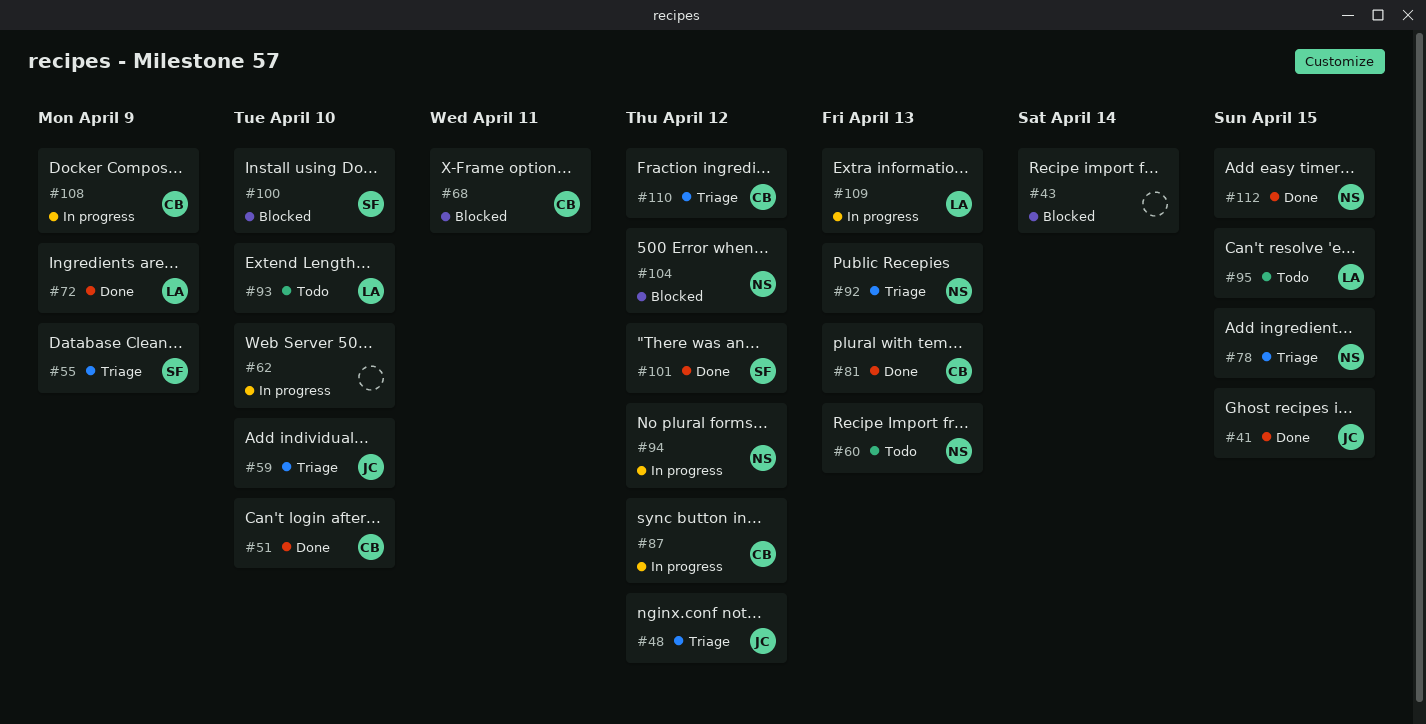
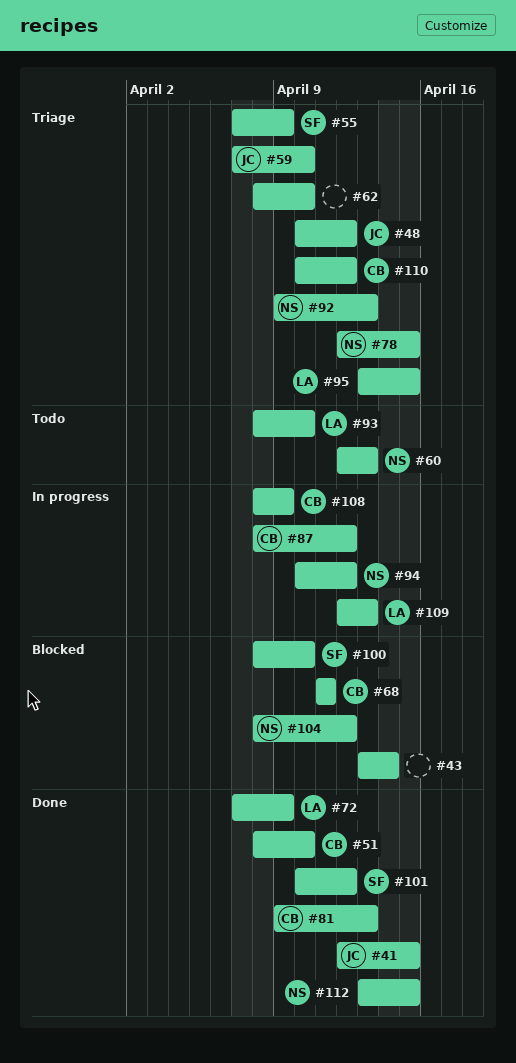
#62, status: In progress -> Triage
#95, status: Todo -> Triage

